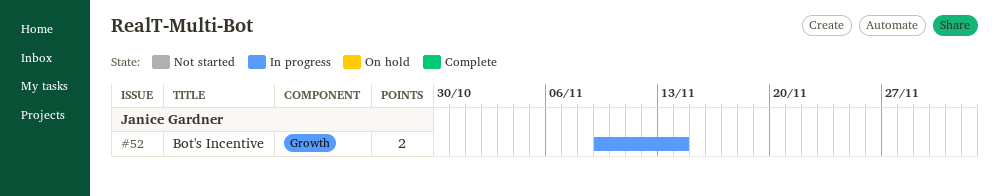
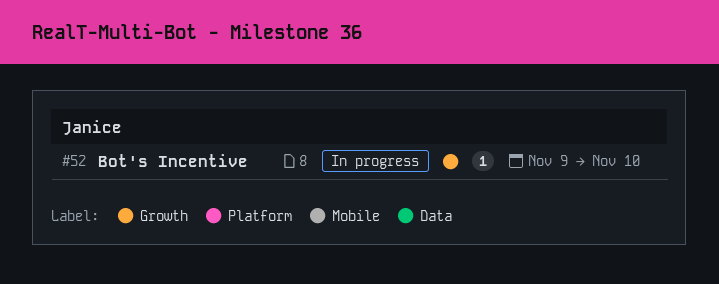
#52, estimate: 2 -> 1
#52, due: Nov 14 -> Nov 10

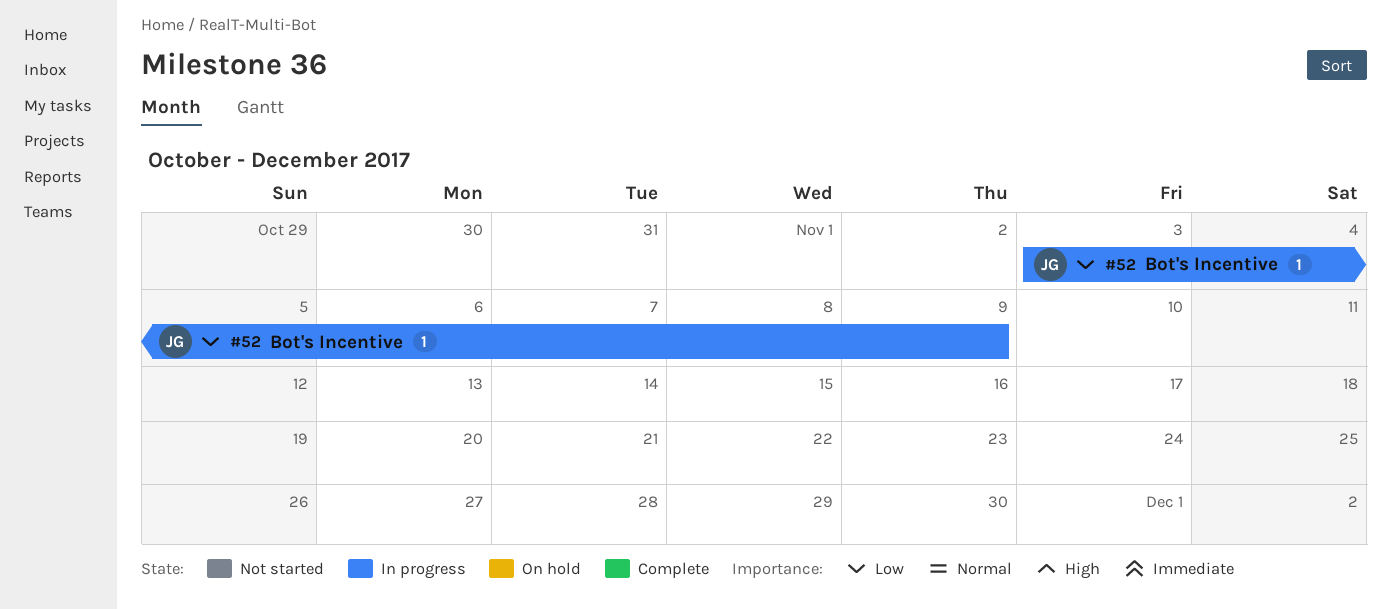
#52, start: Nov 9 -> Nov 3
#52, due: Nov 10 -> Nov 9

